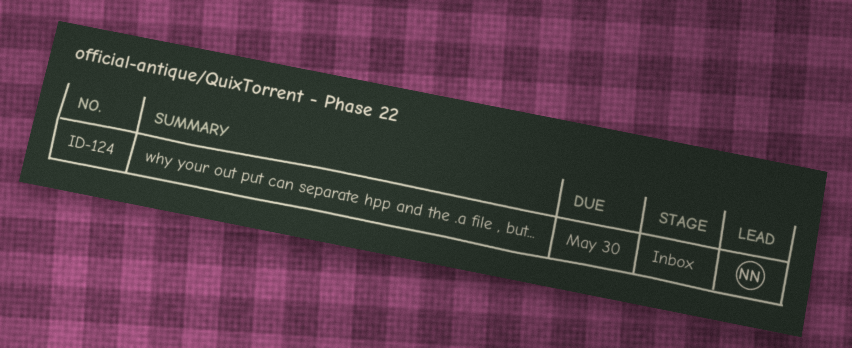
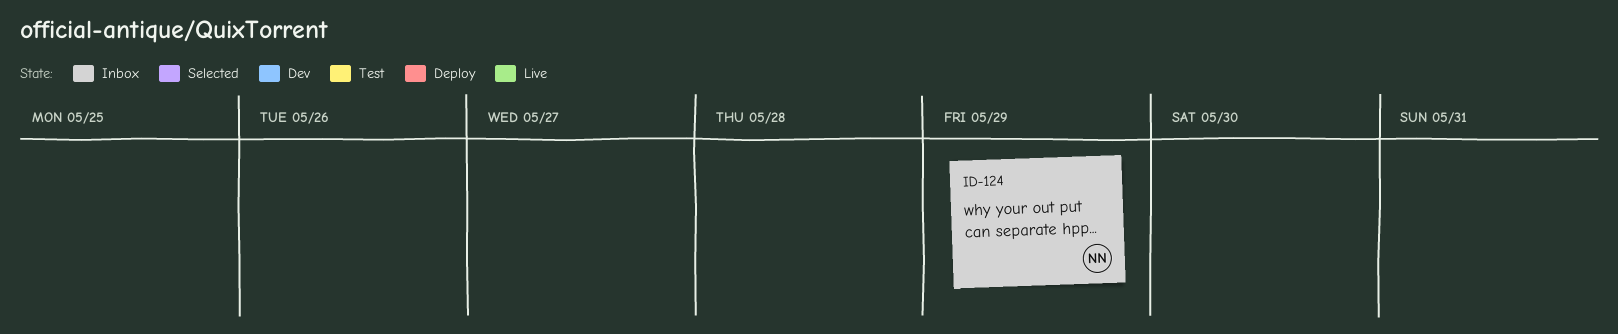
ID-124, due: May 30 -> May 29

